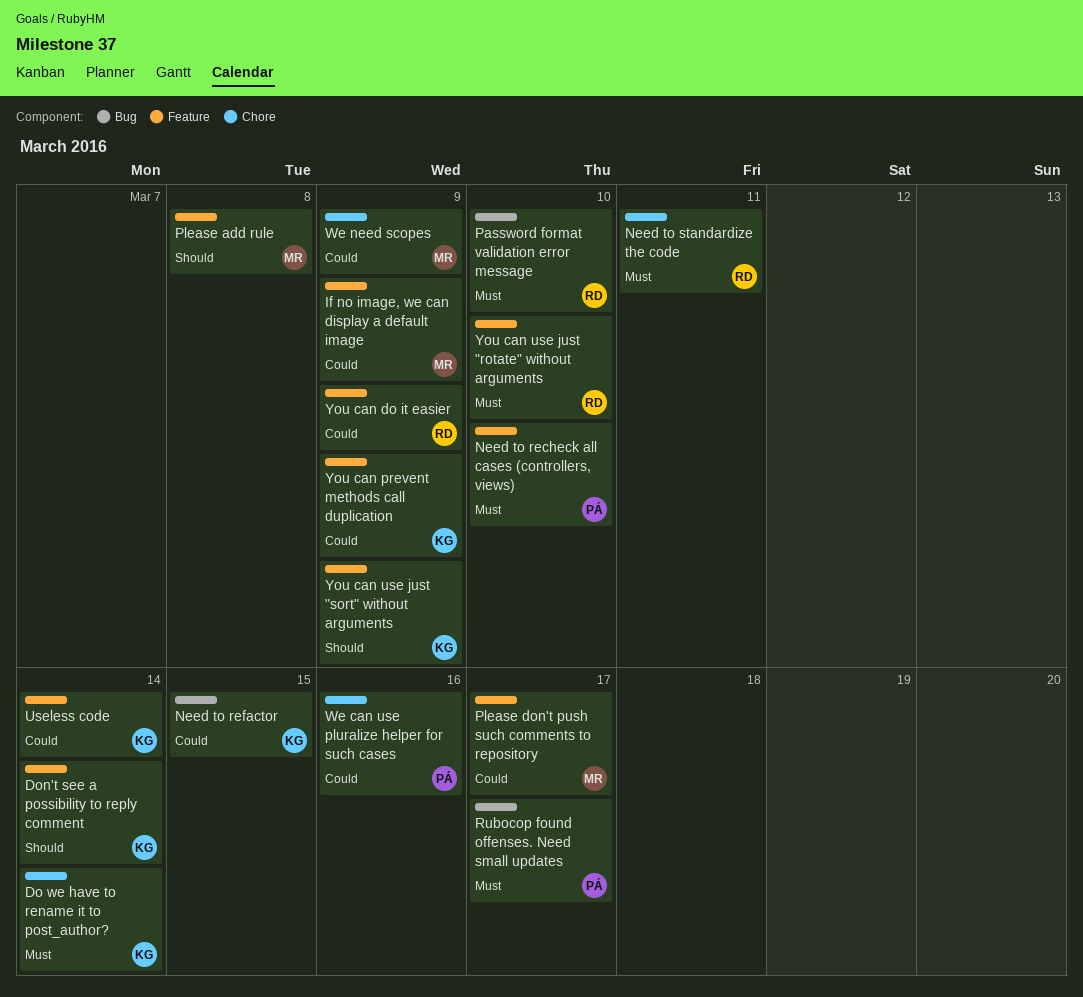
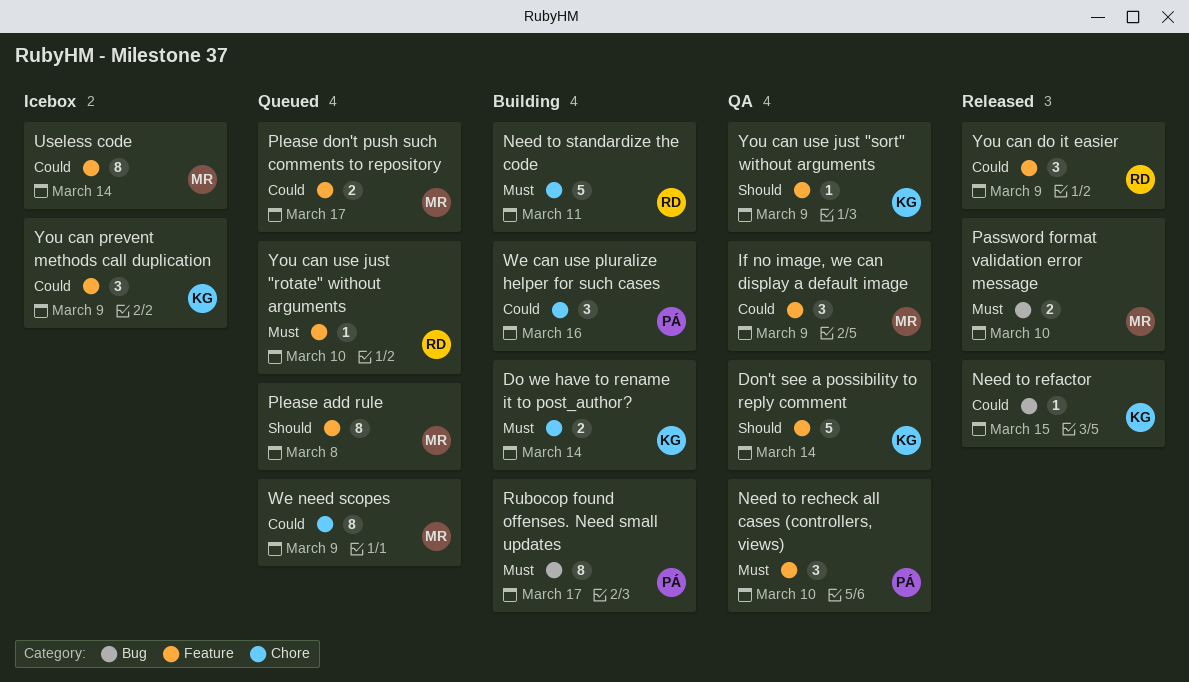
Password format validation error message, owner: RD -> MR
Useless code, owner: KG -> MR

